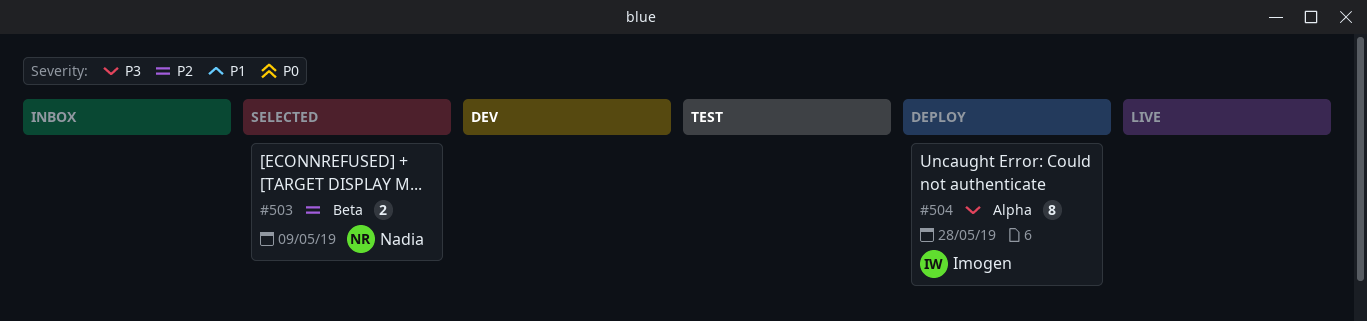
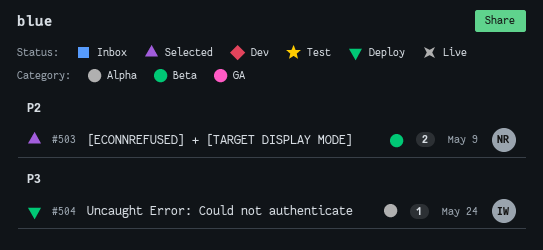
#504, estimate: 8 -> 1
#504, due: May 28 -> May 24

